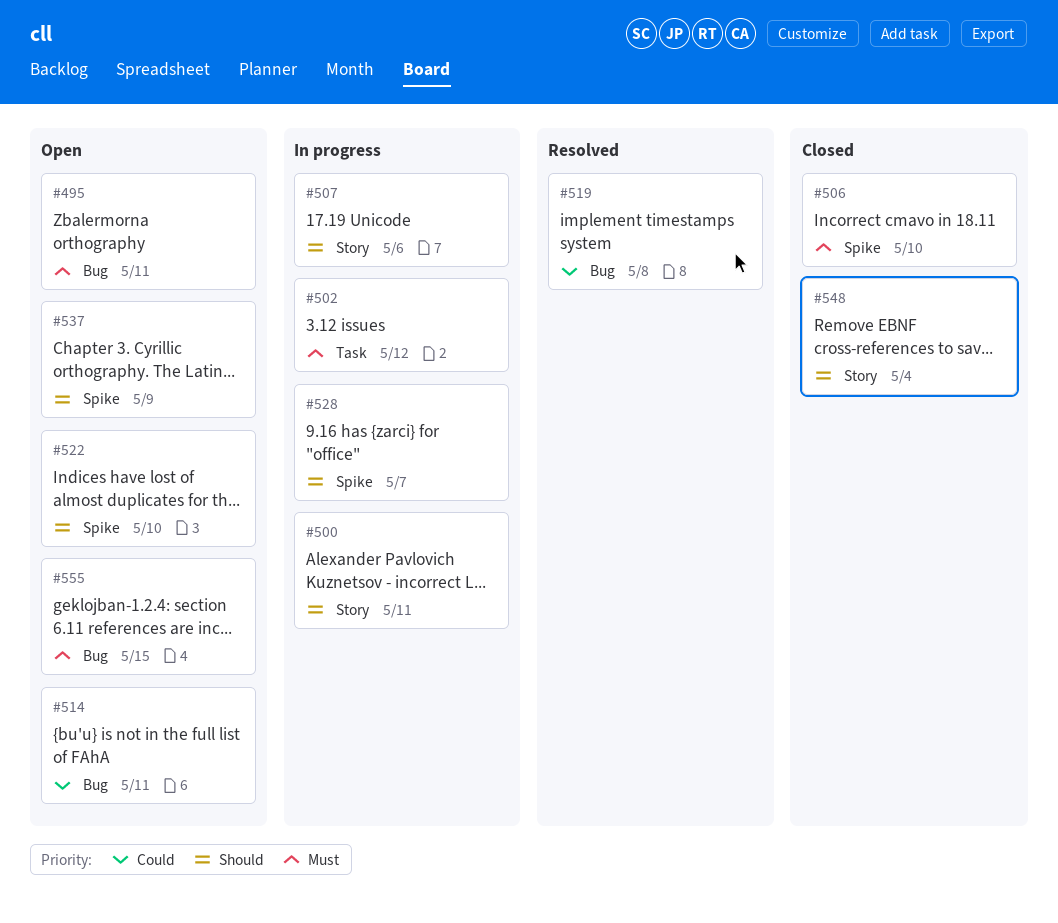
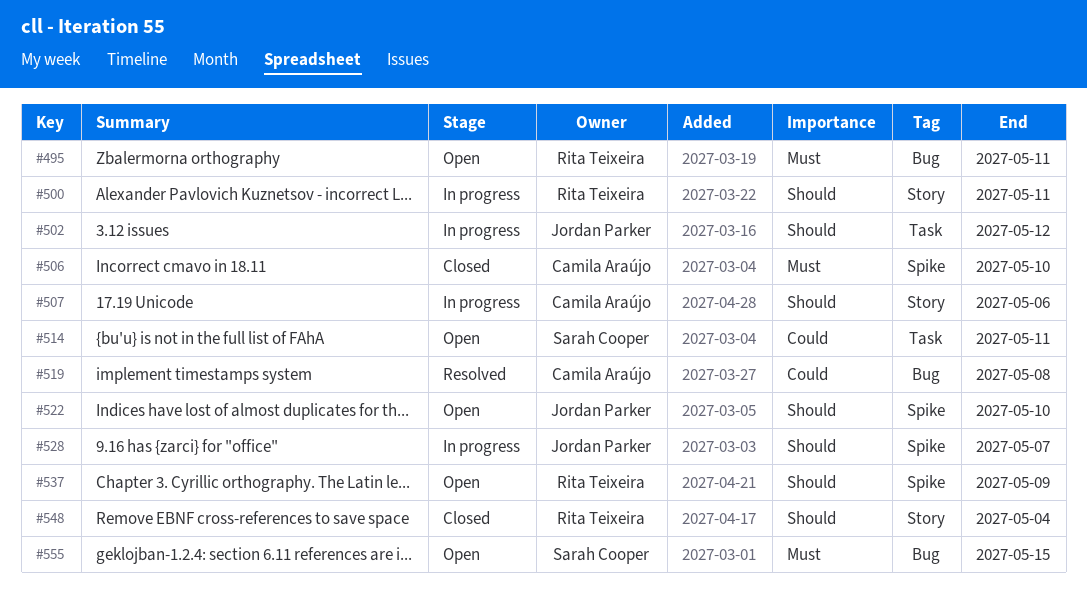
#502, priority: Must -> Should
#514, label: Bug -> Task

